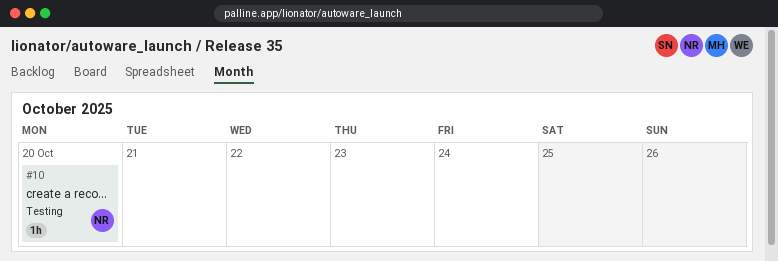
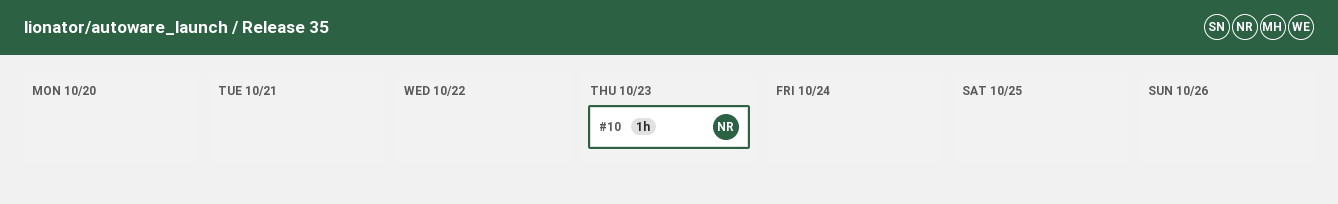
#10, due: Oct 20 -> Oct 23

